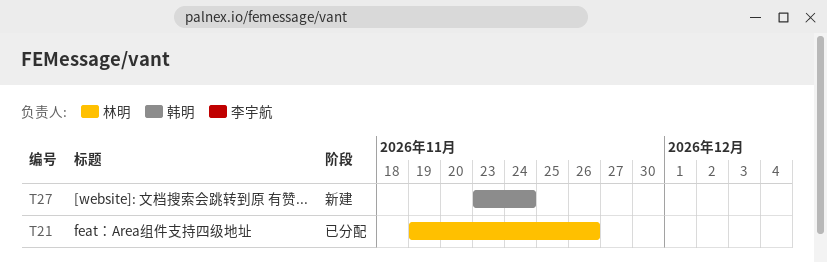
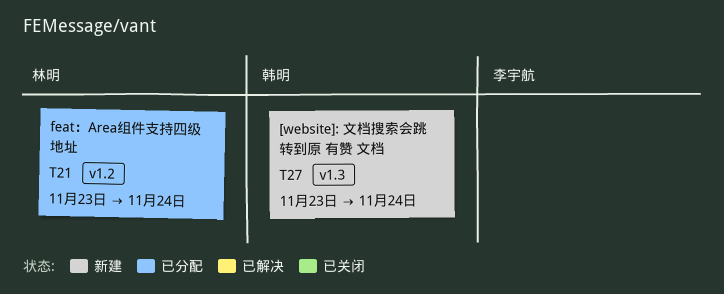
T21, start: Nov 19 -> Nov 23
T21, due: Nov 26 -> Nov 24

